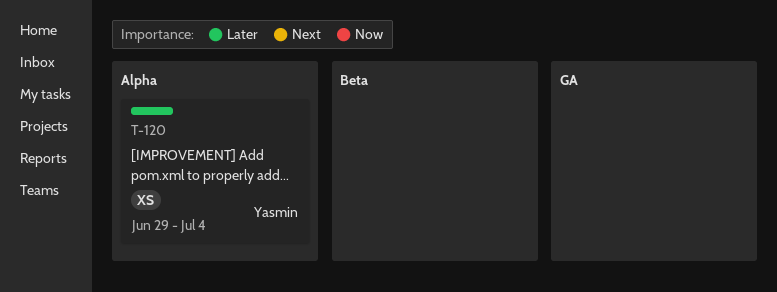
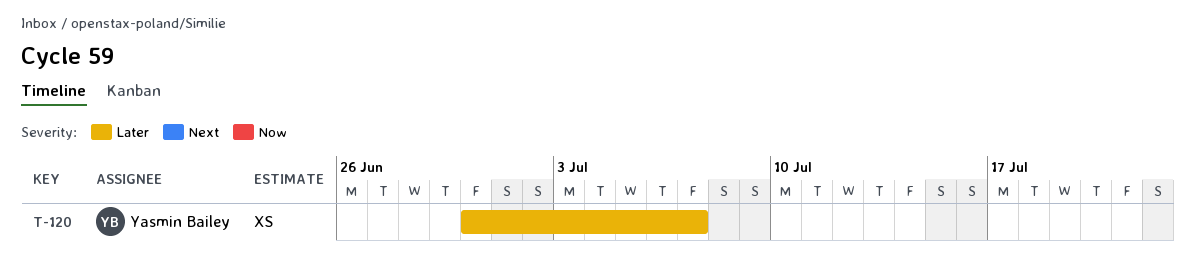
T-120, start: Jun 29 -> Jun 30
T-120, due: Jul 4 -> Jul 7

